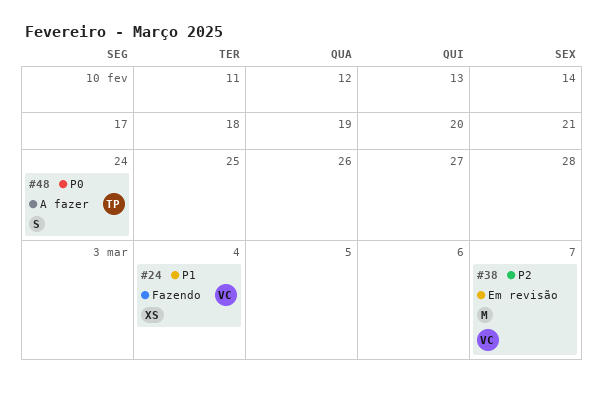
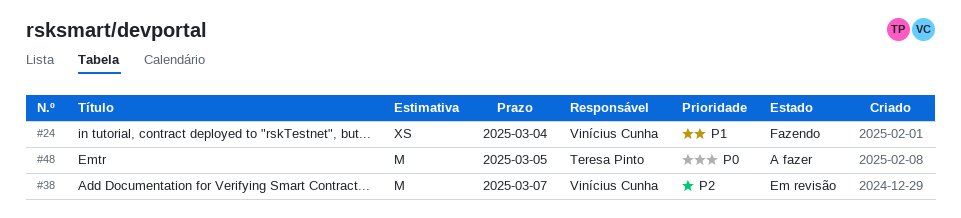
#48, estimate: S -> M
#48, due: Feb 24 -> Mar 5

